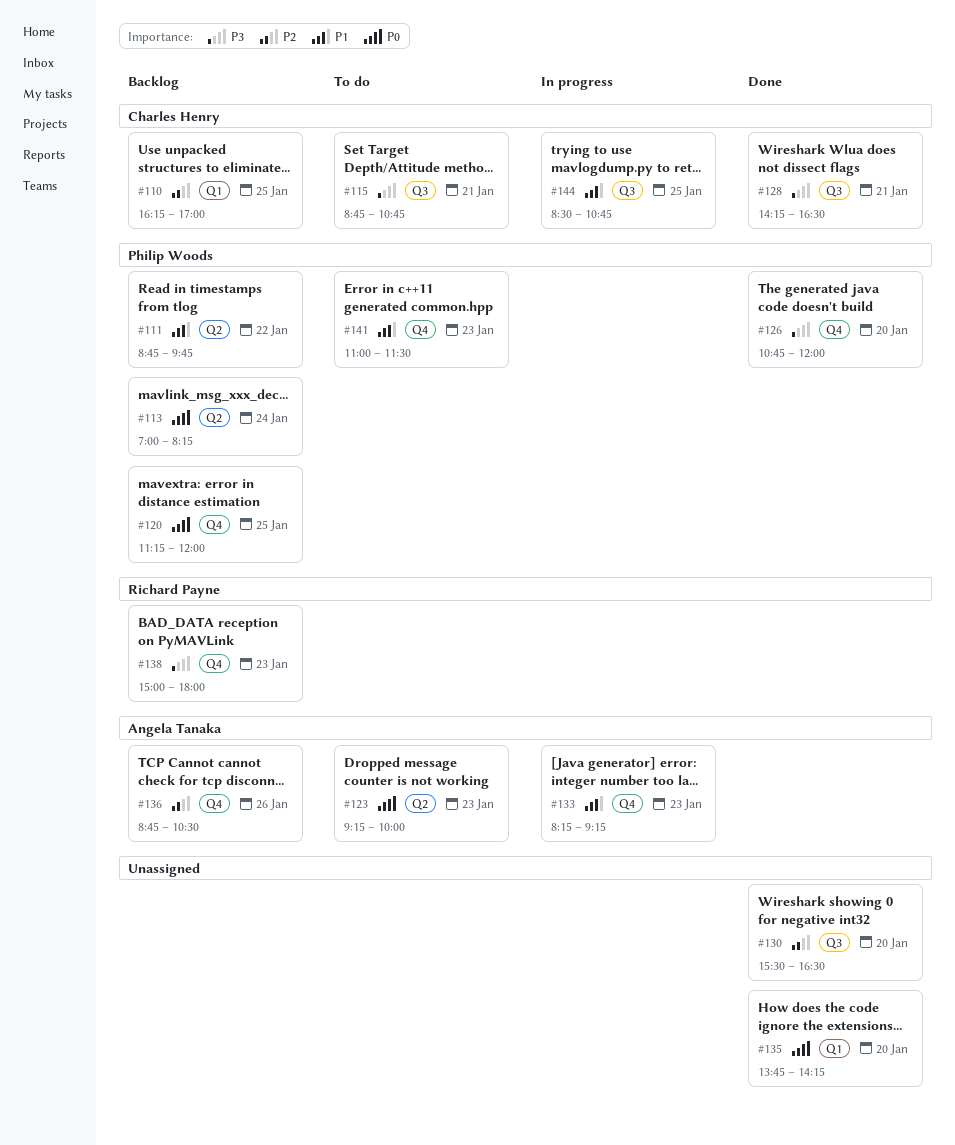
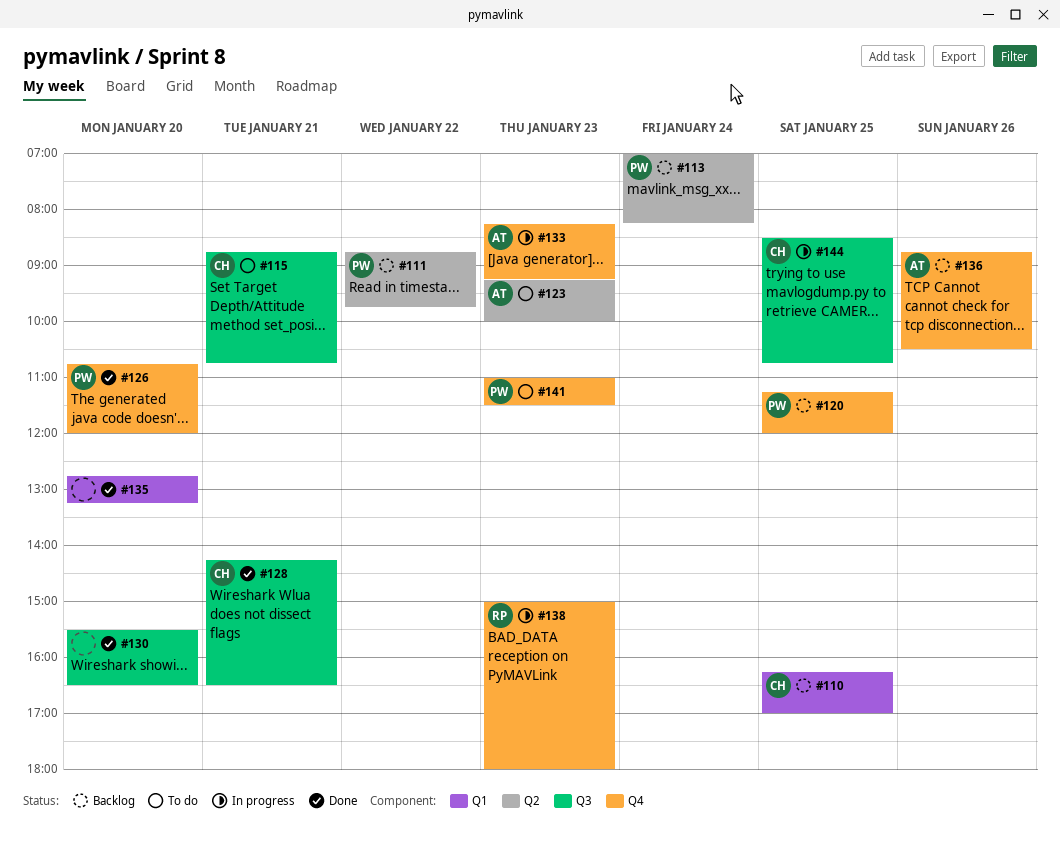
#135, begins: 13:45 -> 12:45
#135, ends: 14:15 -> 13:15
#138, status: Backlog -> In progress

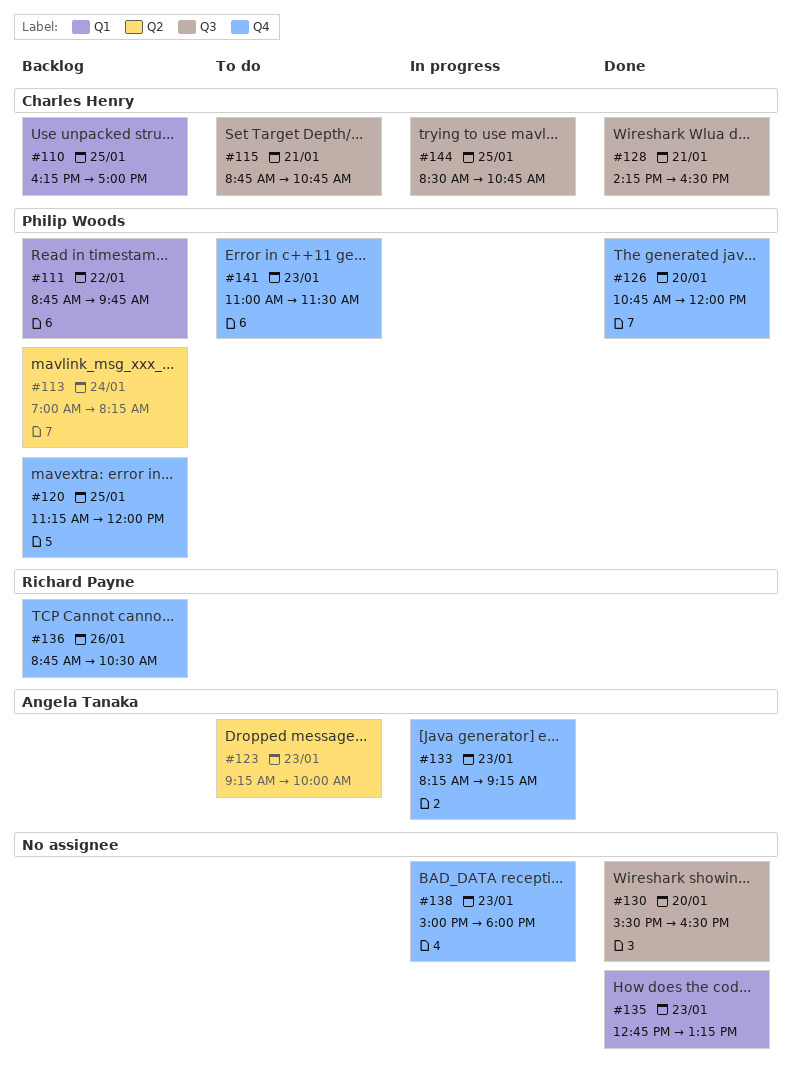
#111, label: Q2 -> Q1
#135, day: Jan 20 -> Jan 23
#136, owner: Angela Tanaka -> Richard Payne
#138, owner: Richard Payne -> none

